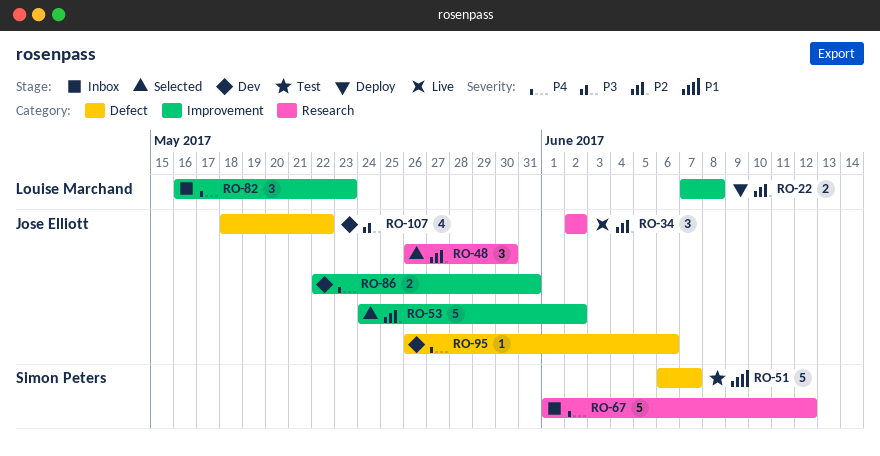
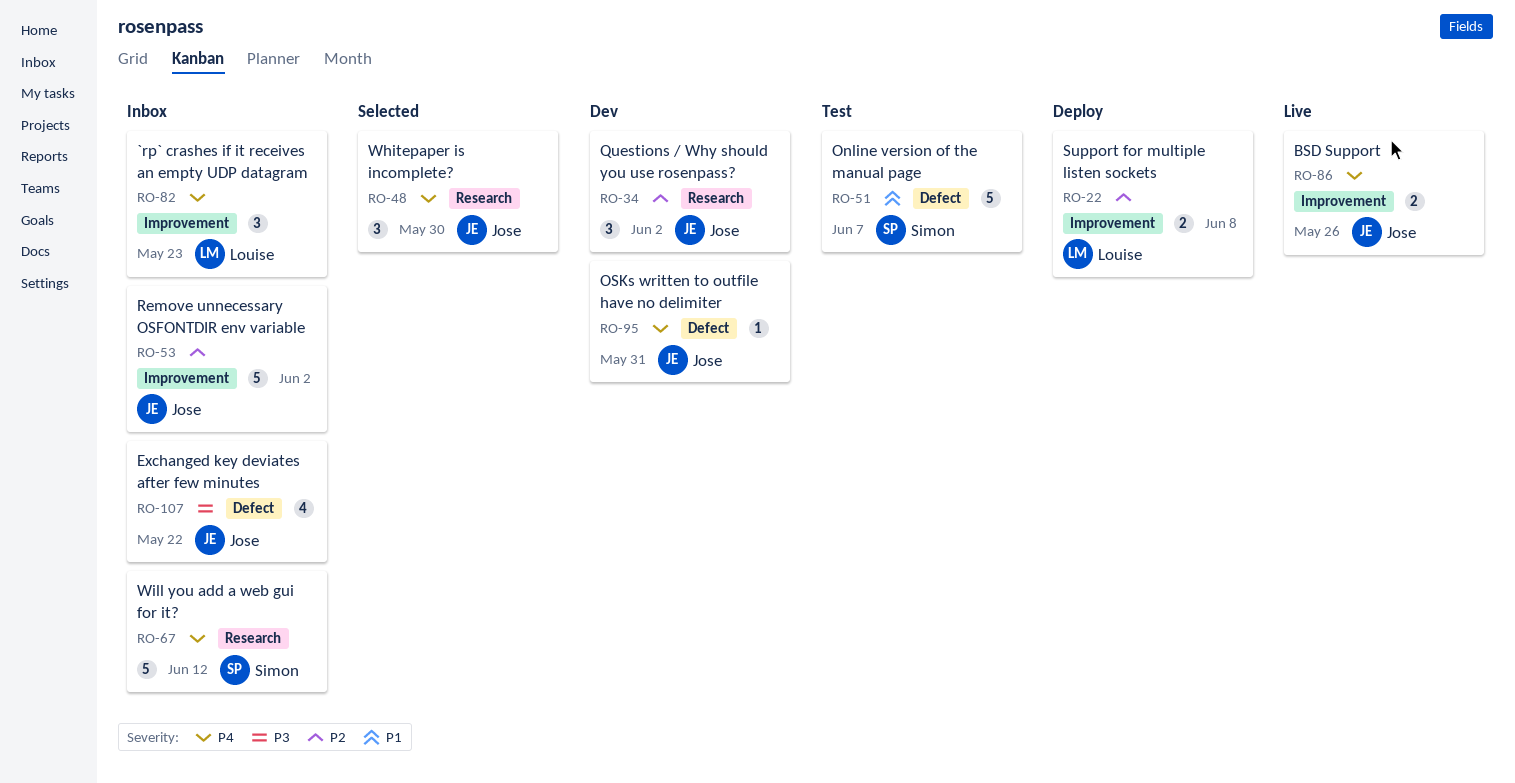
RO-34, status: Live -> Dev
RO-48, priority: P2 -> P4
RO-53, status: Selected -> Inbox
RO-86, status: Dev -> Live
RO-86, due: May 31 -> May 26
RO-95, due: Jun 6 -> May 31
RO-107, status: Dev -> Inbox

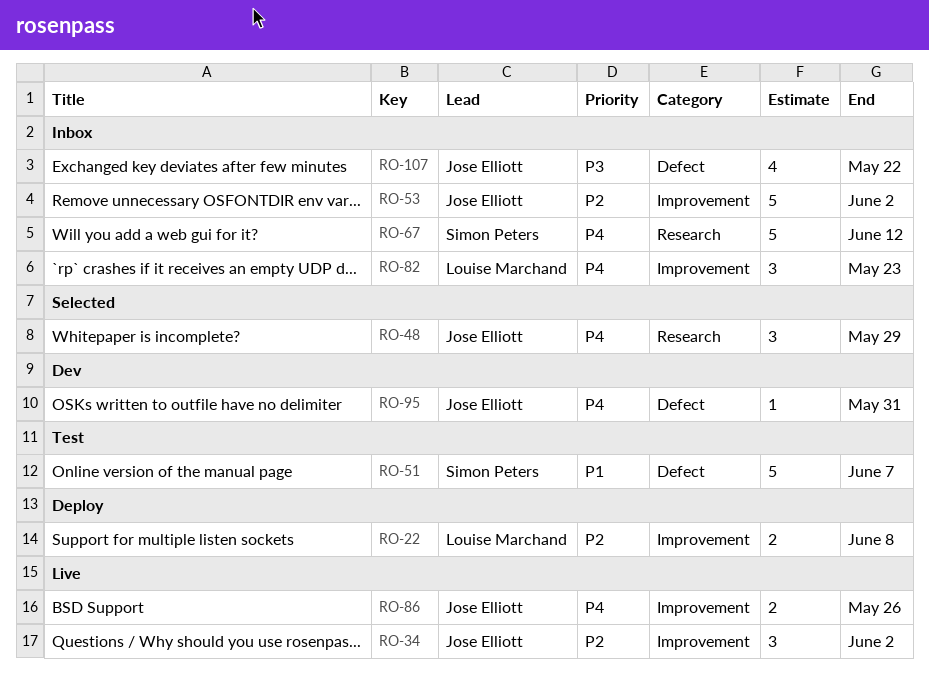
RO-34, status: Dev -> Live
RO-34, label: Research -> Improvement
RO-48, due: May 30 -> May 29

